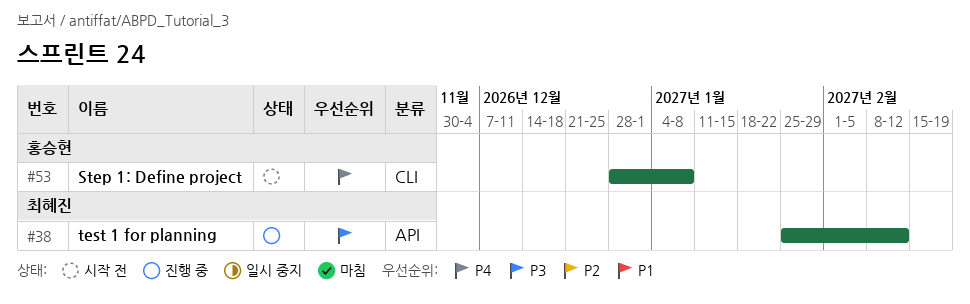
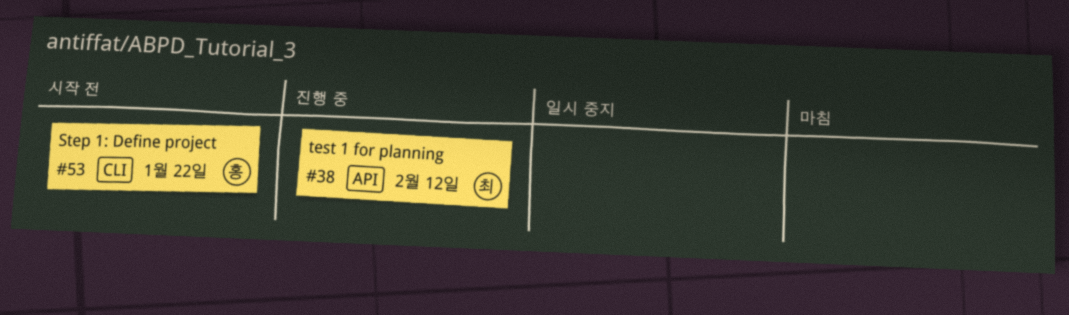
#53, due: Jan 8 -> Jan 22

